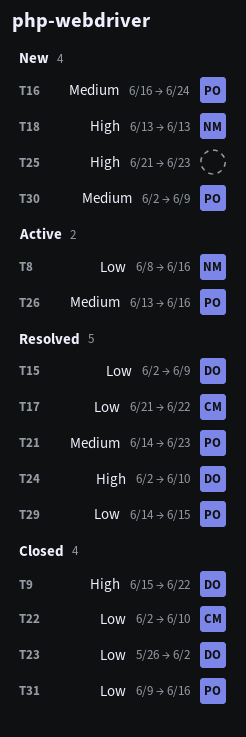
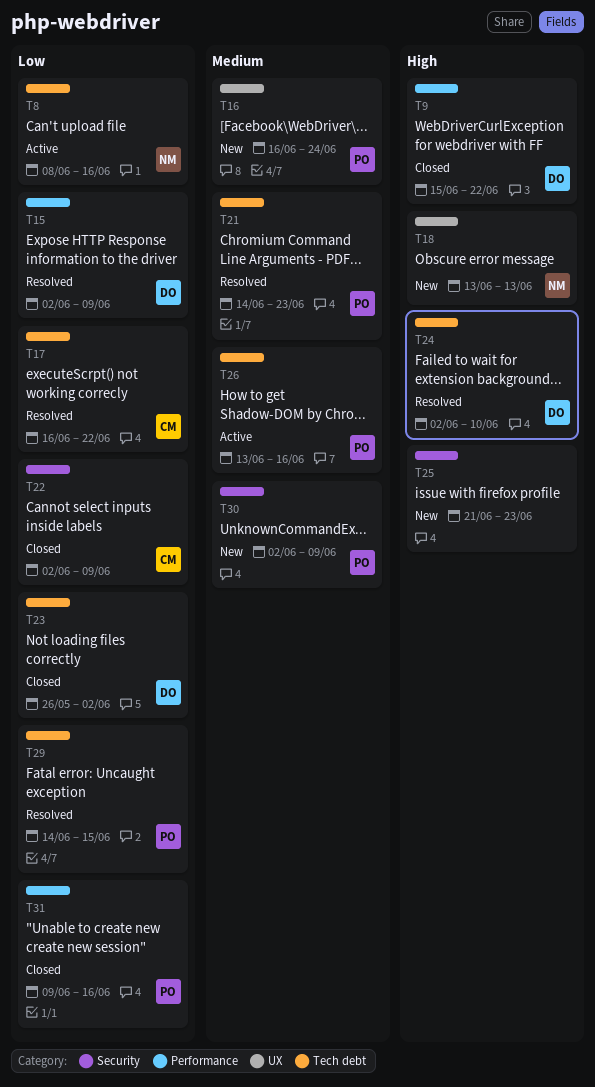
T17, start: Jun 21 -> Jun 16
T22, due: Jun 10 -> Jun 9

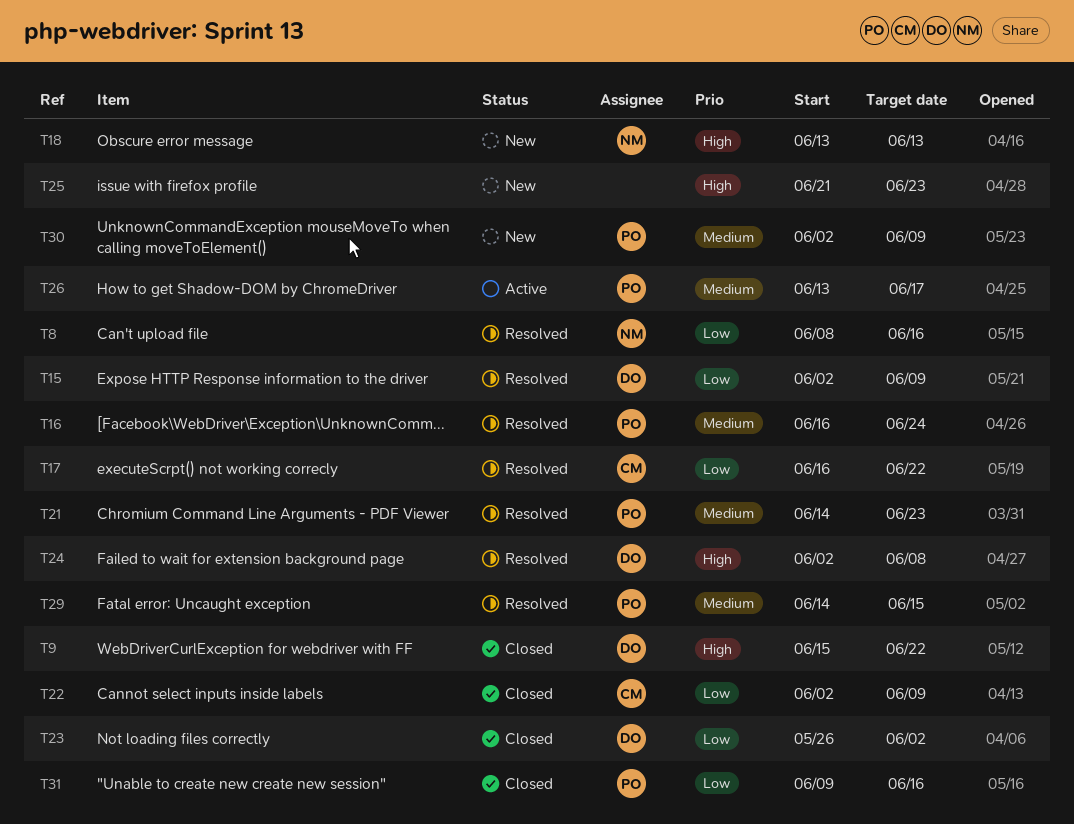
T8, status: Active -> Resolved
T16, status: New -> Resolved
T24, due: Jun 10 -> Jun 8
T26, due: Jun 16 -> Jun 17
T29, priority: Low -> Medium

